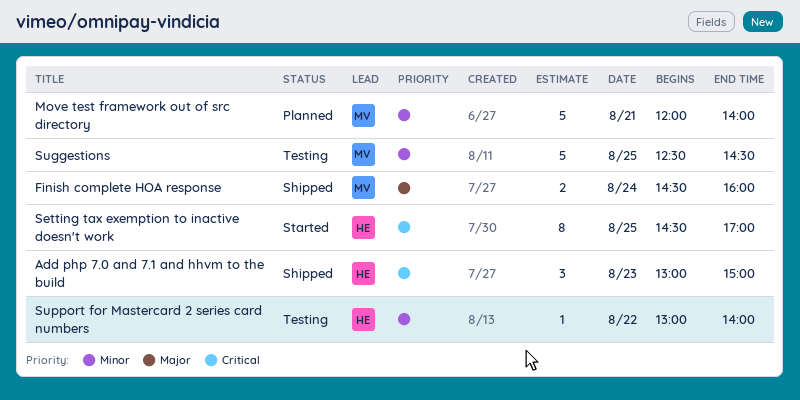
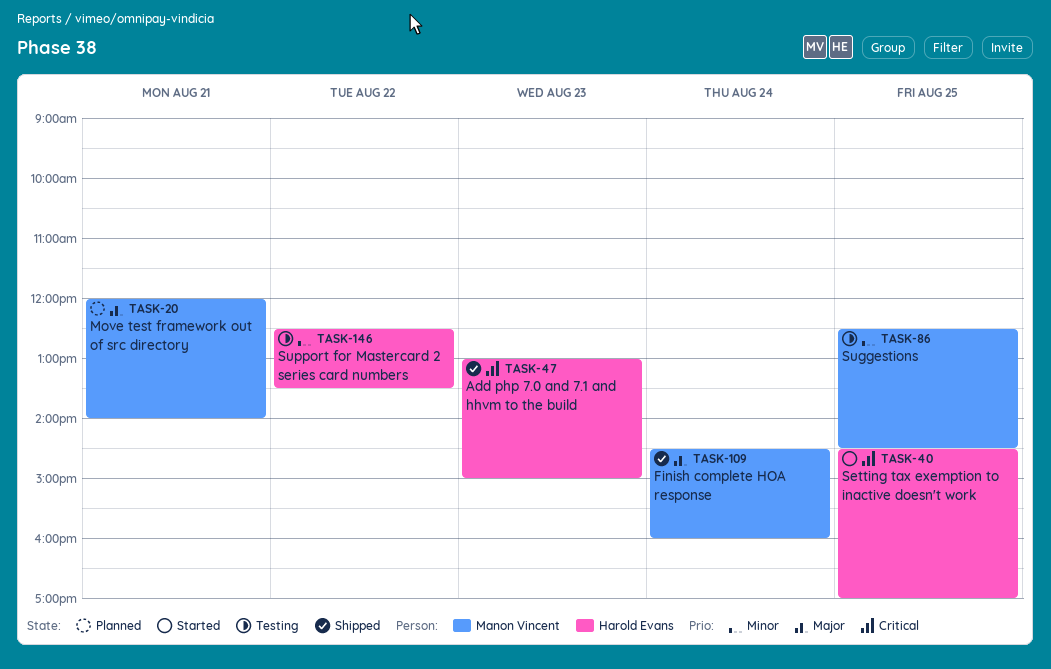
Move test framework out of src directory, priority: Minor -> Major
Support for Mastercard 2 series card numbers, begins: 13:00 -> 12:30
Support for Mastercard 2 series card numbers, ends: 14:00 -> 13:30

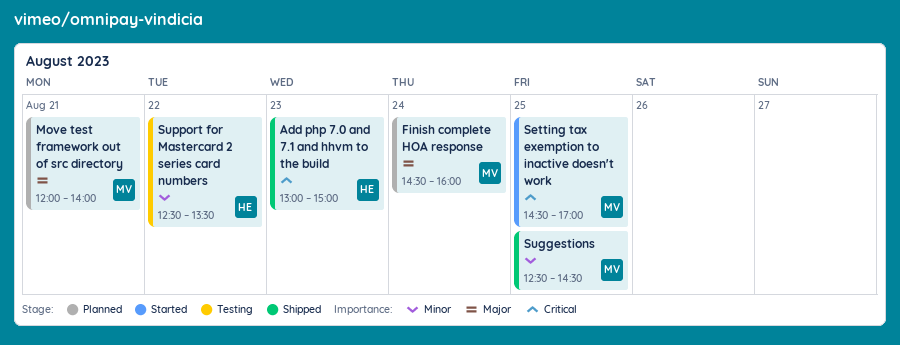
Finish complete HOA response, status: Shipped -> Planned
Setting tax exemption to inactive doesn't work, owner: Harold Evans -> Manon Vincent
Suggestions, status: Testing -> Shipped

